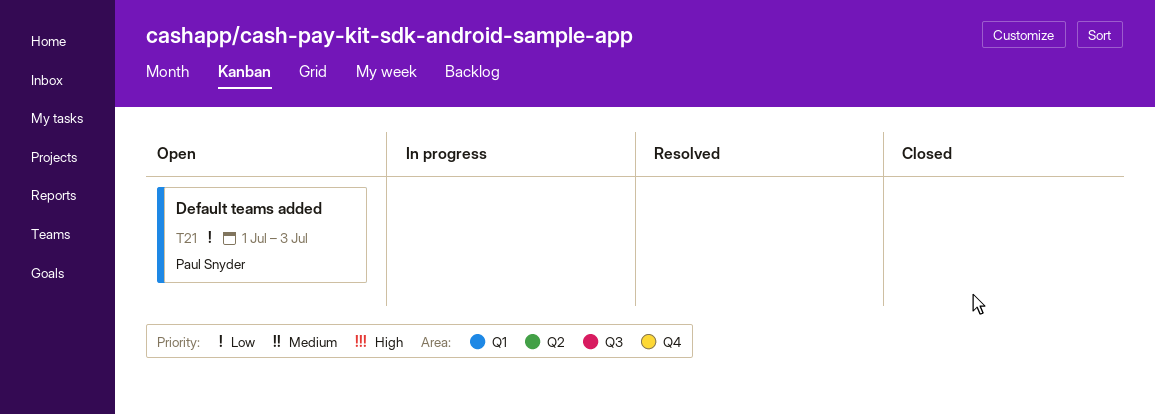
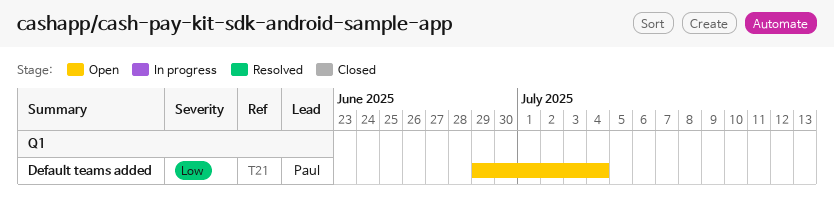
T21, start: Jul 1 -> Jun 29
T21, due: Jul 3 -> Jul 4

